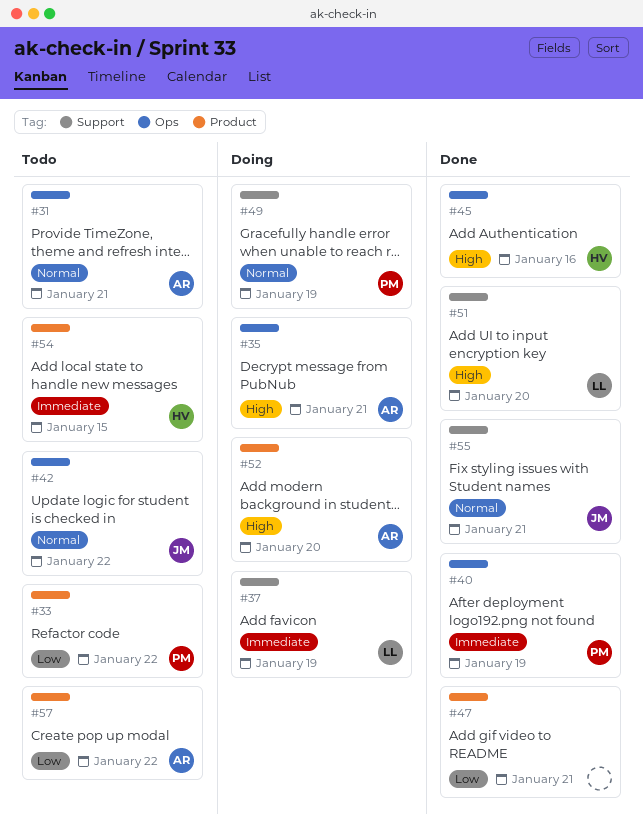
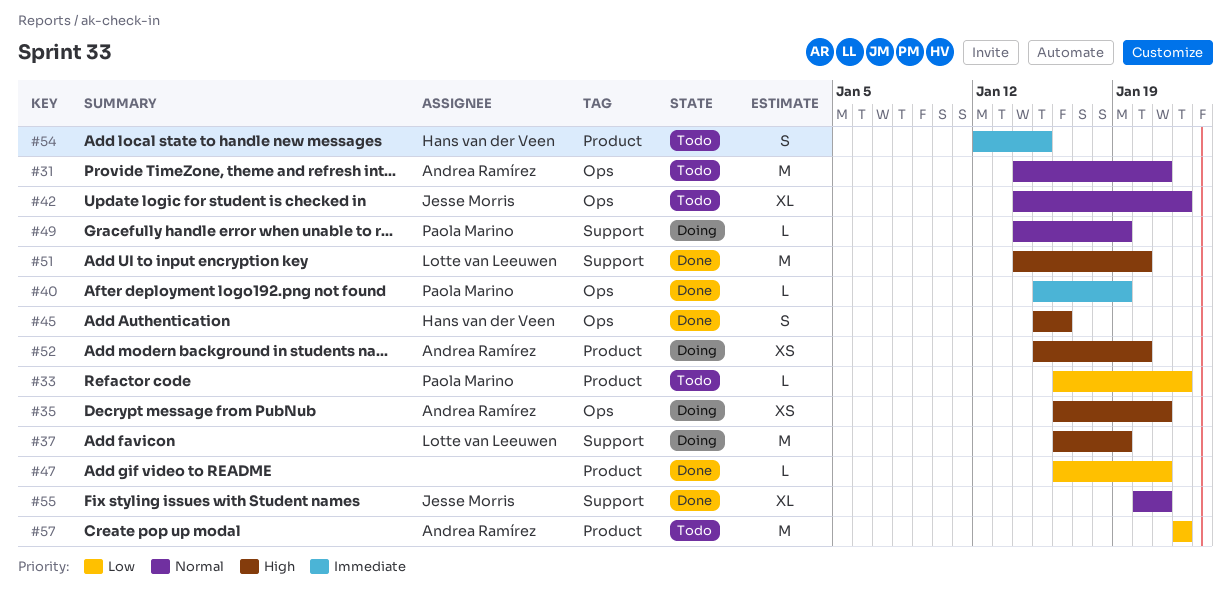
#37, priority: Immediate -> High

